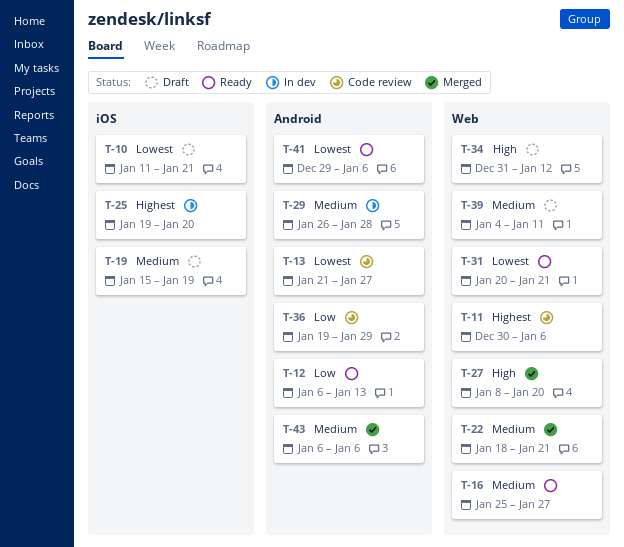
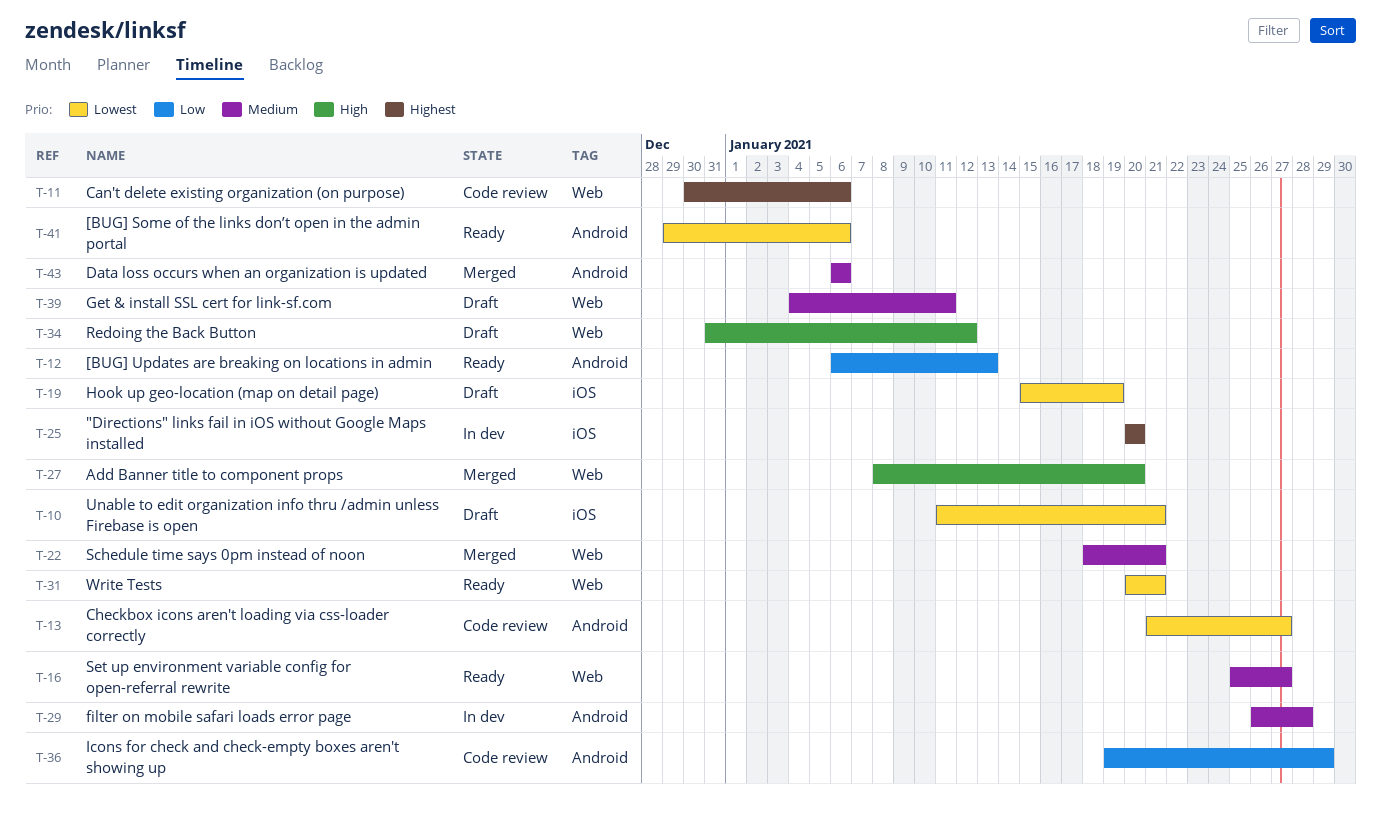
T-19, priority: Medium -> Lowest
T-25, start: Jan 19 -> Jan 20

